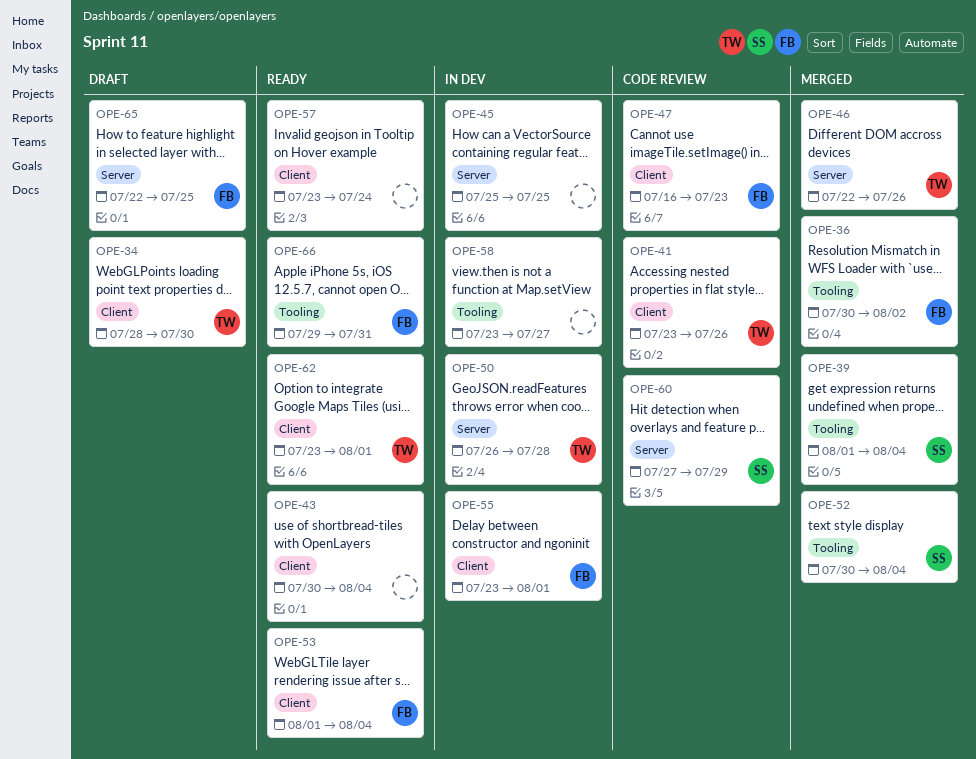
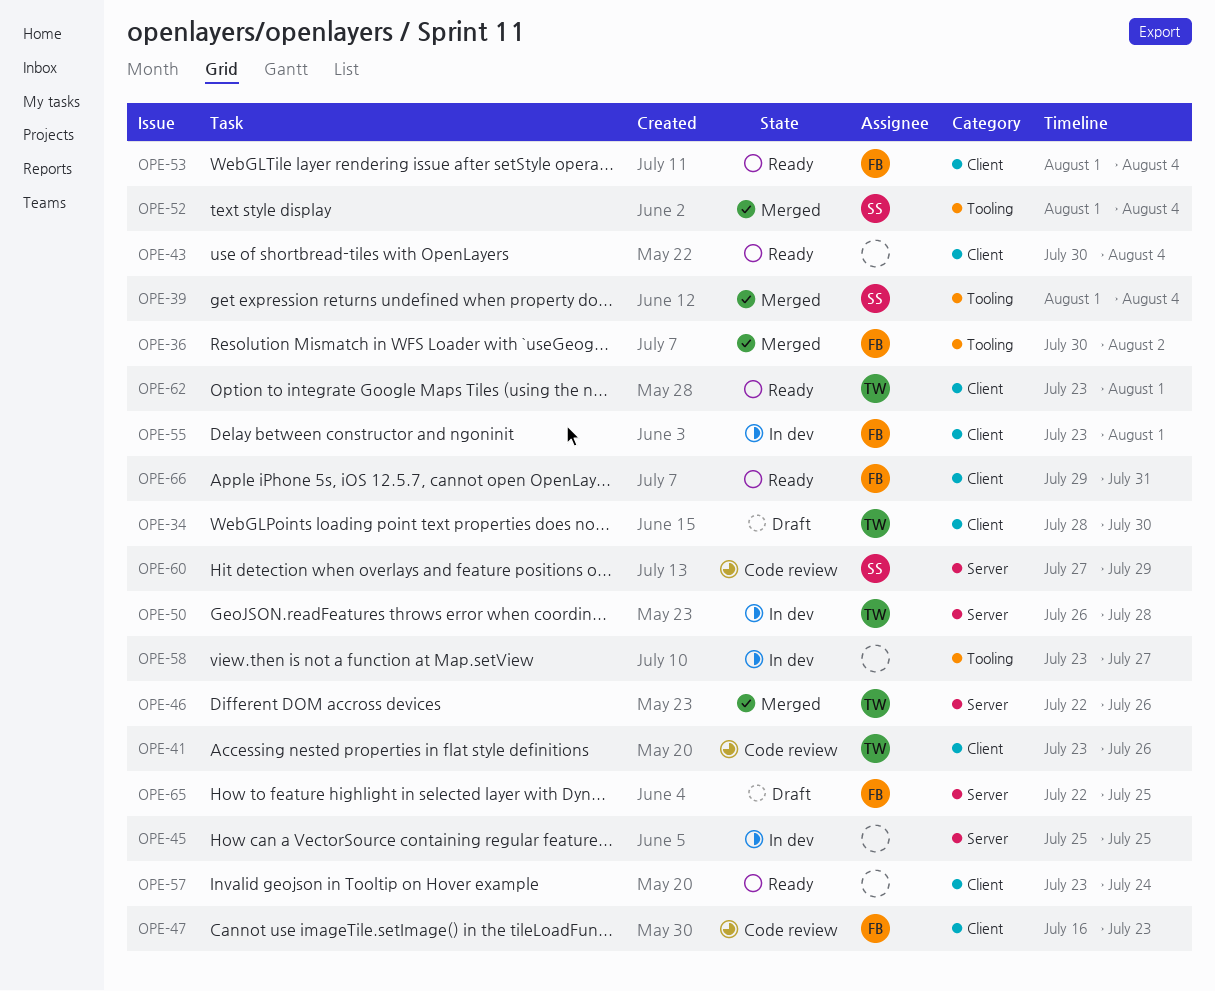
OPE-52, start: Jul 30 -> Aug 1
OPE-66, label: Tooling -> Client

